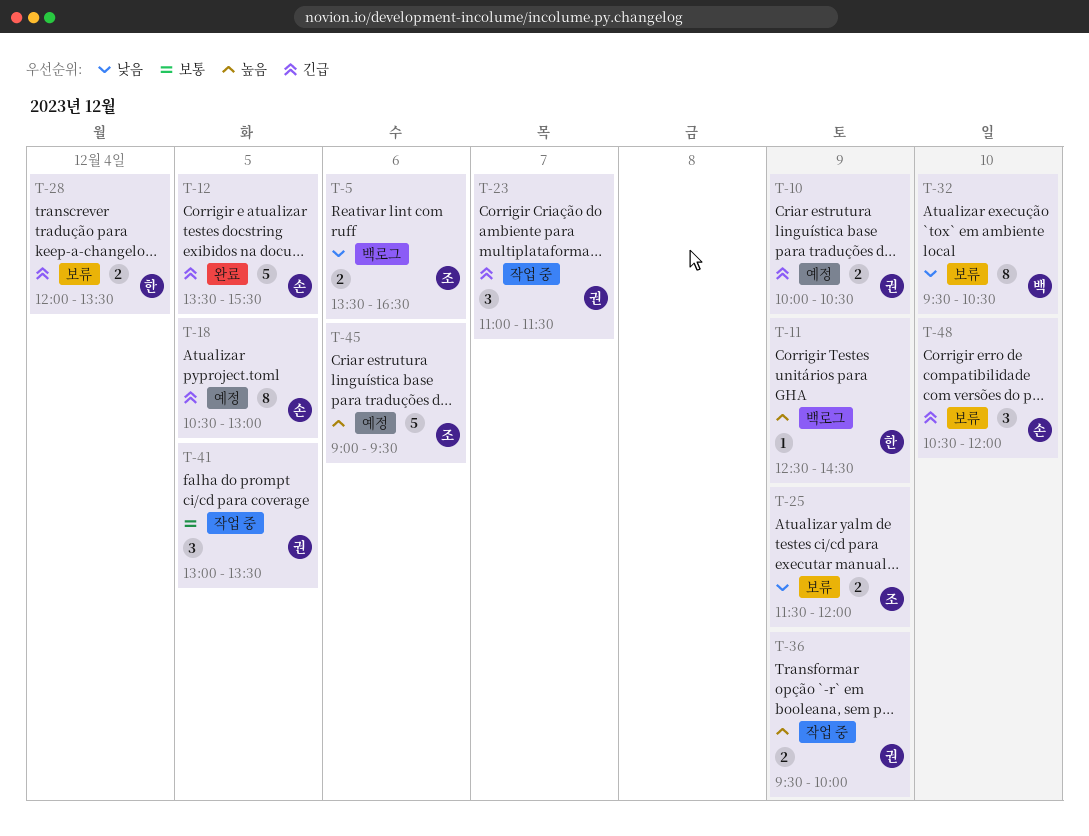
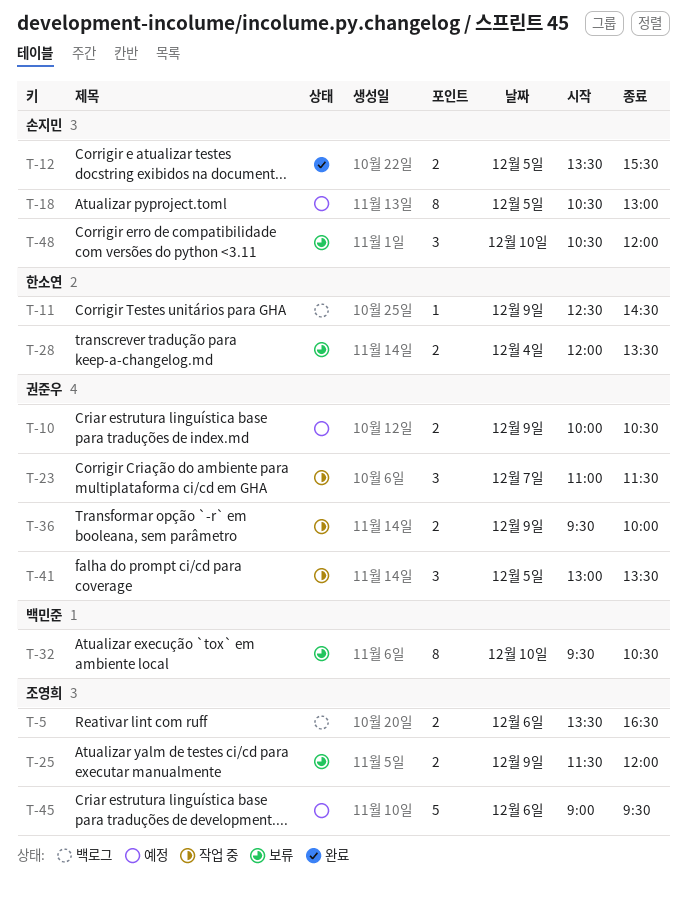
T-12, estimate: 5 -> 2

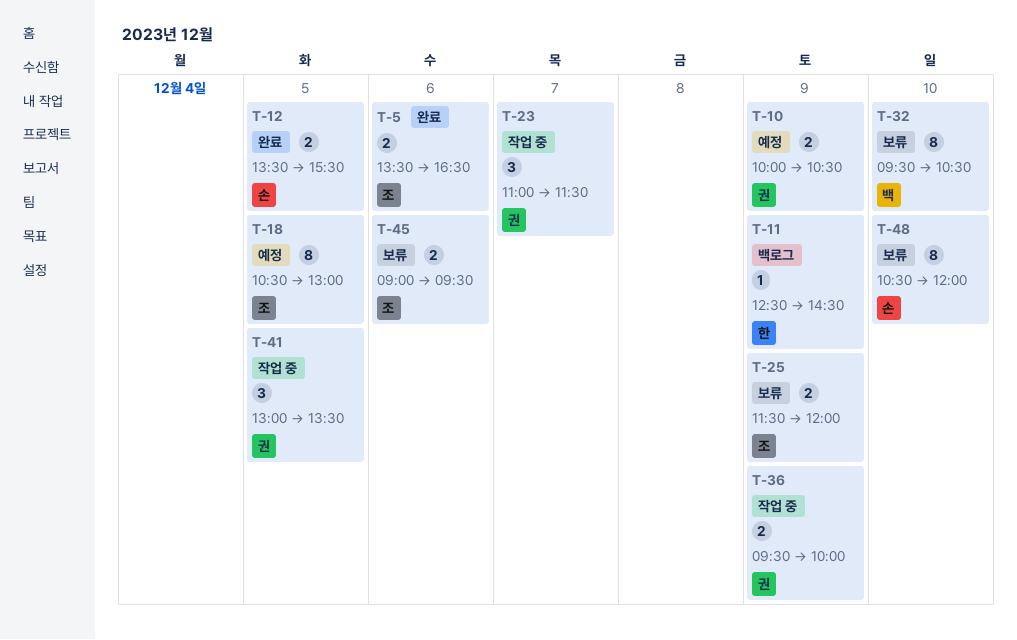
T-5, status: 백로그 -> 완료
T-18, owner: 손지민 -> 조영희
T-28: present -> none
T-45, status: 예정 -> 보류
T-45, estimate: 5 -> 2
T-48, estimate: 3 -> 8

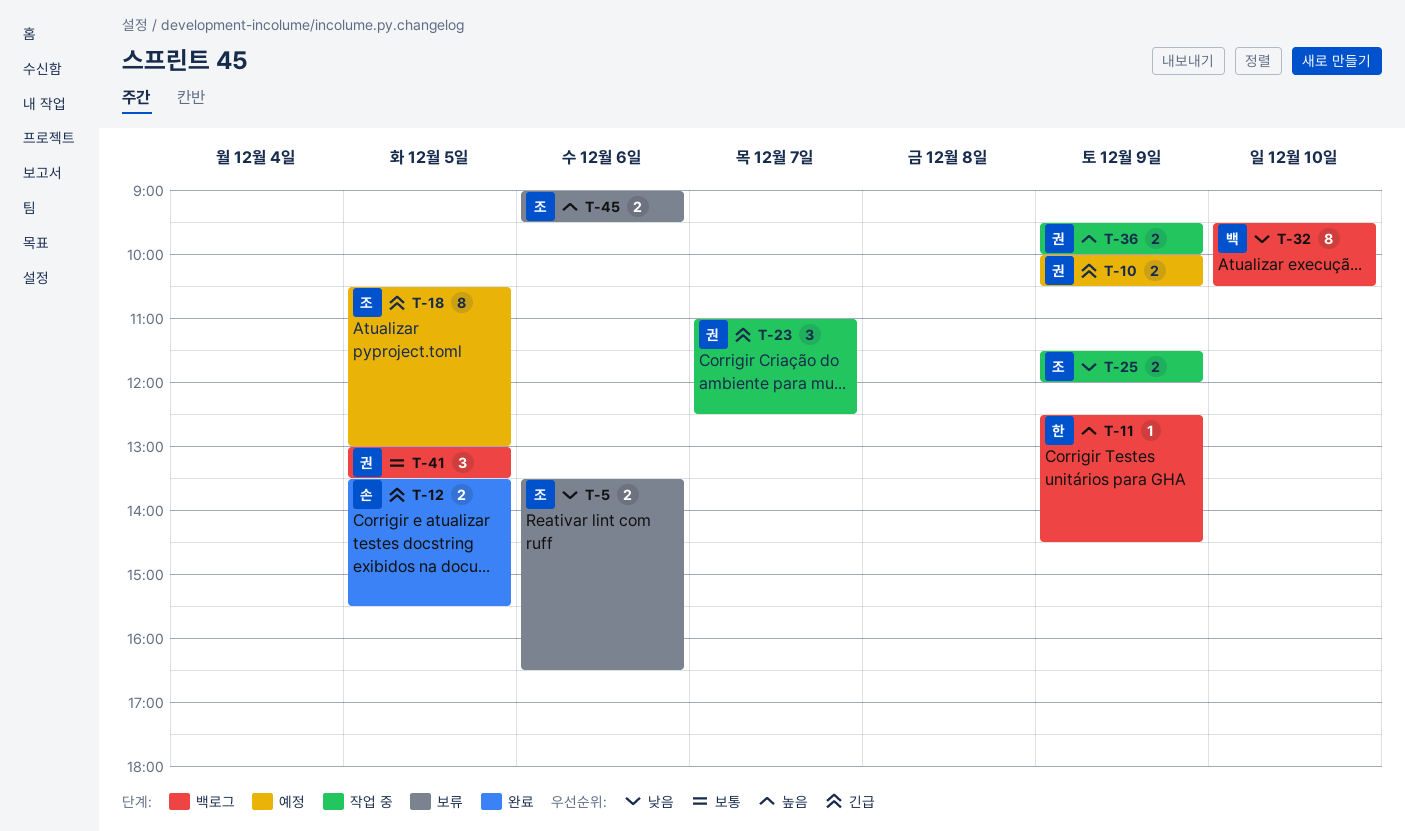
T-5, status: 완료 -> 보류
T-23, ends: 11:30 -> 12:30
T-25, status: 보류 -> 작업 중
T-32, status: 보류 -> 백로그
T-41, status: 작업 중 -> 백로그
T-48: present -> none

